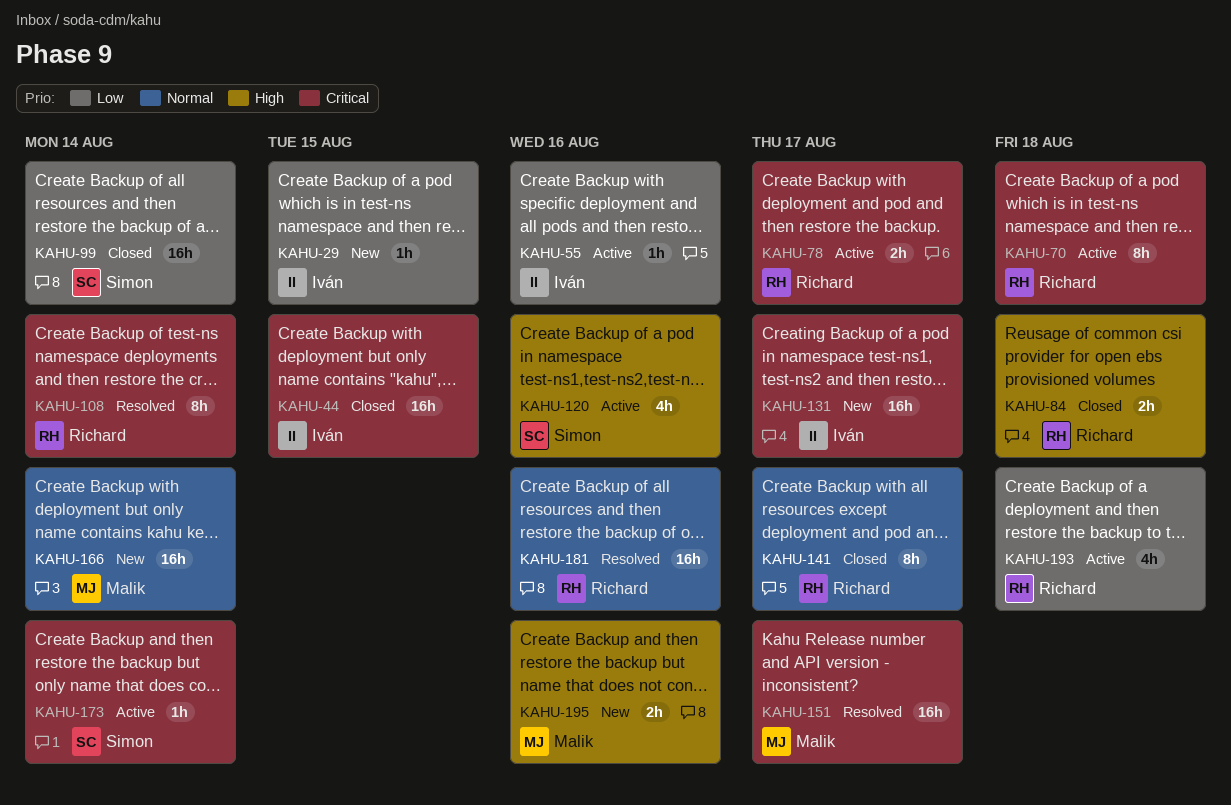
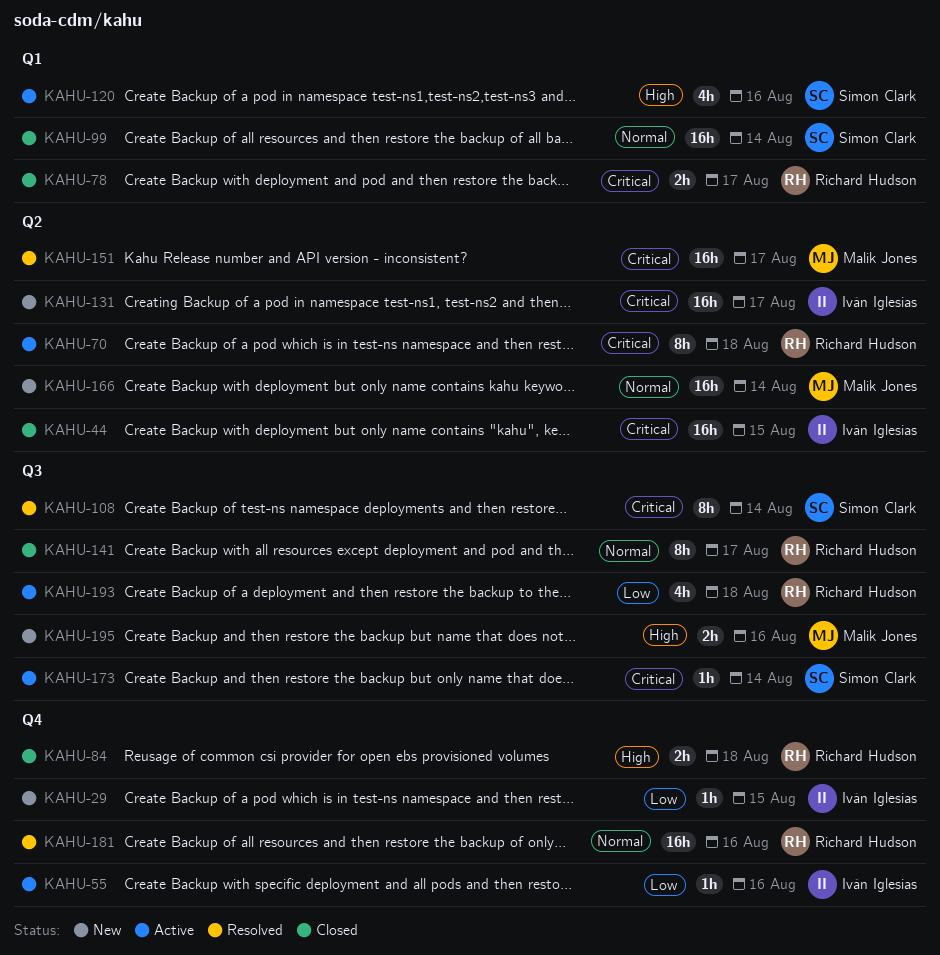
KAHU-78, status: Active -> Closed
KAHU-99, priority: Low -> Normal
KAHU-108, owner: Richard Hudson -> Simon Clark

